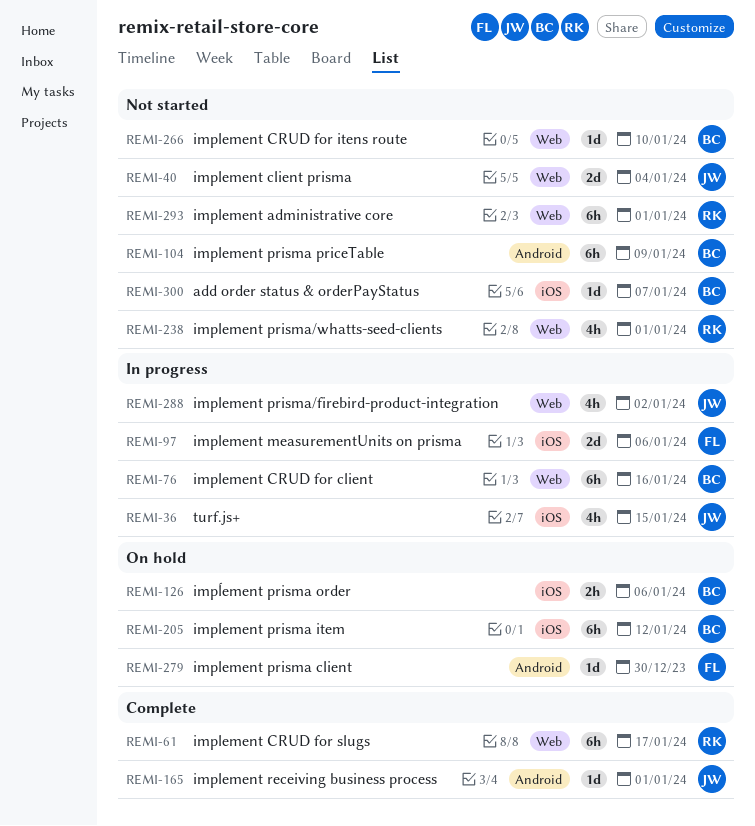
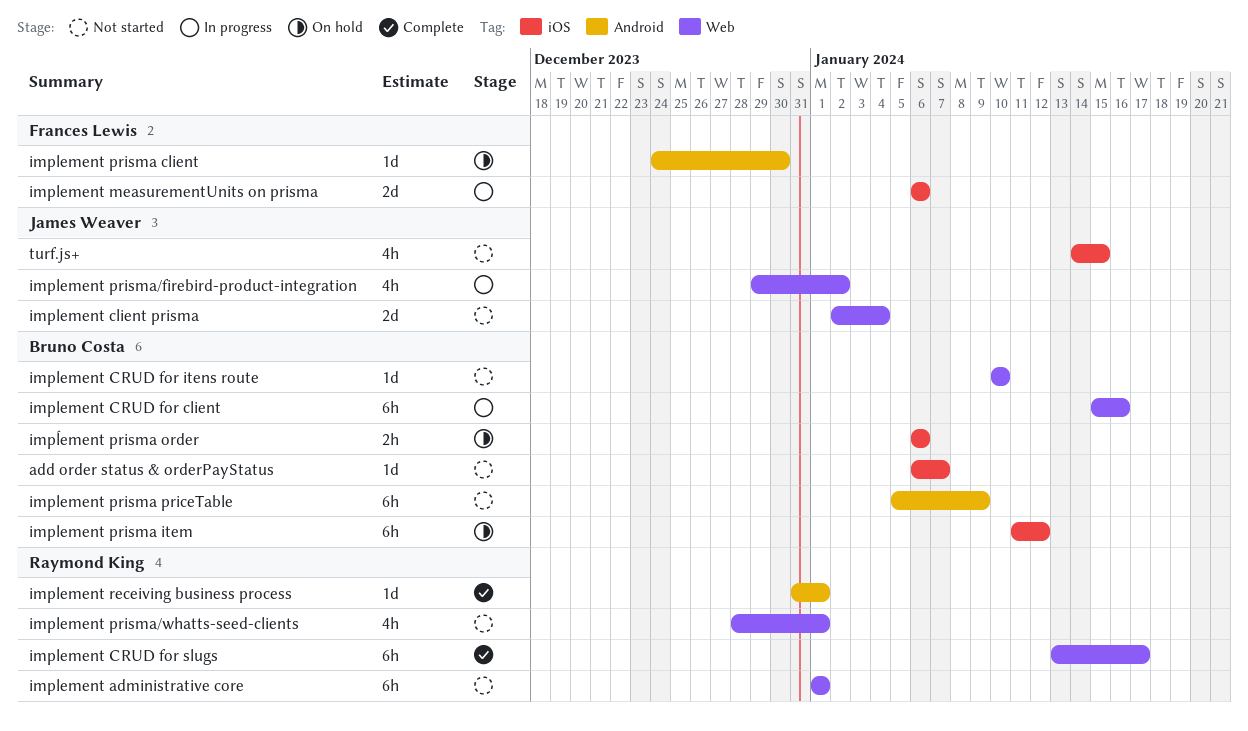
implement receiving business process, owner: James Weaver -> Raymond King
turf.js+, status: In progress -> Not started

